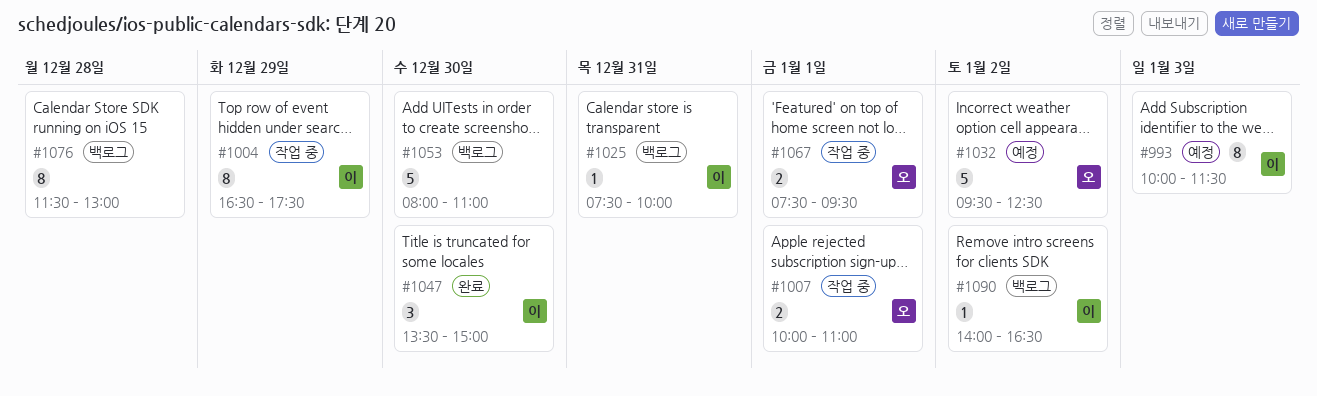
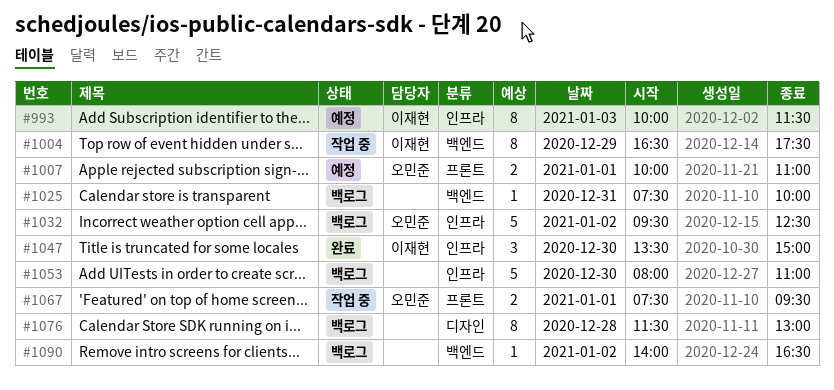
#1007, status: 작업 중 -> 예정
#1025, owner: 이재현 -> none
#1032, status: 예정 -> 백로그
#1090, owner: 이재현 -> none

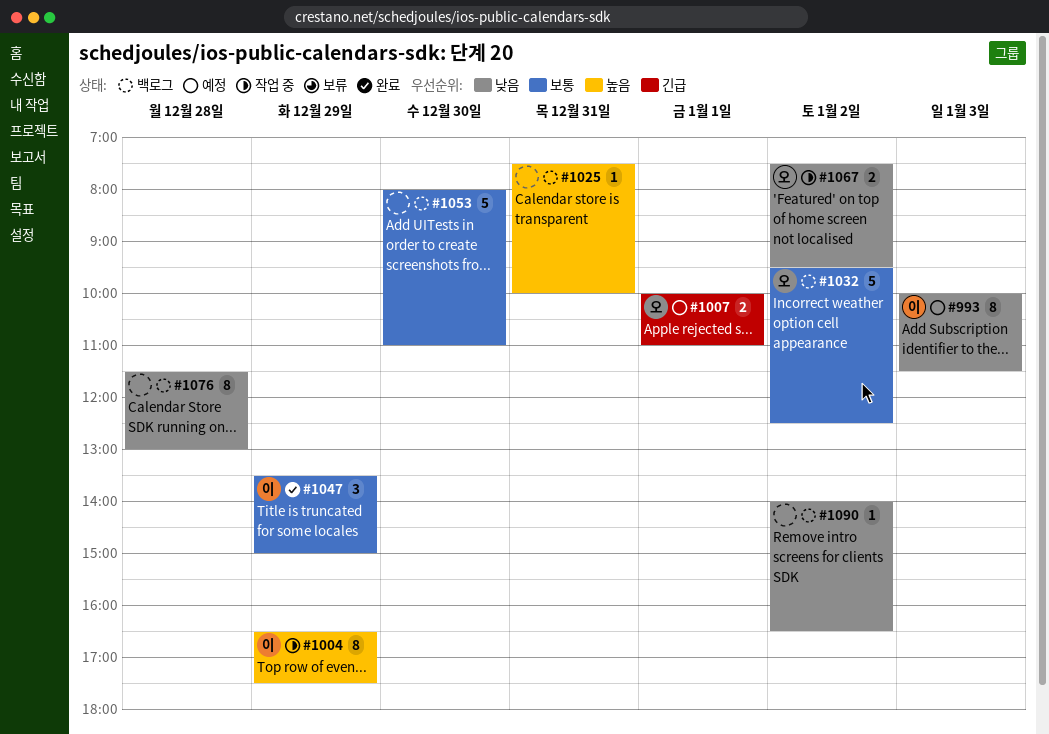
#1047, day: Dec 30 -> Dec 29
#1067, day: Jan 1 -> Jan 2

